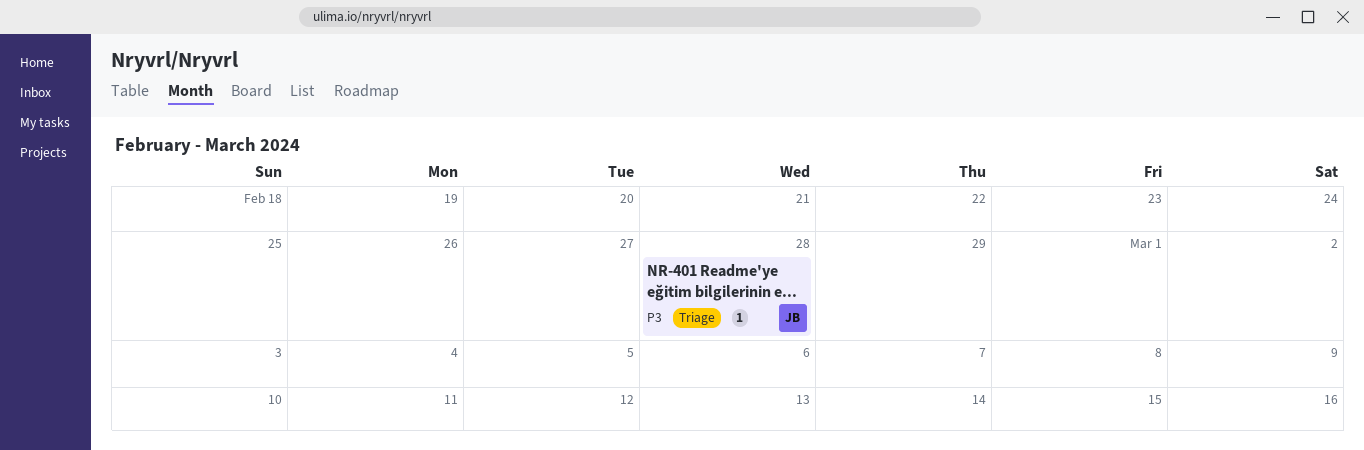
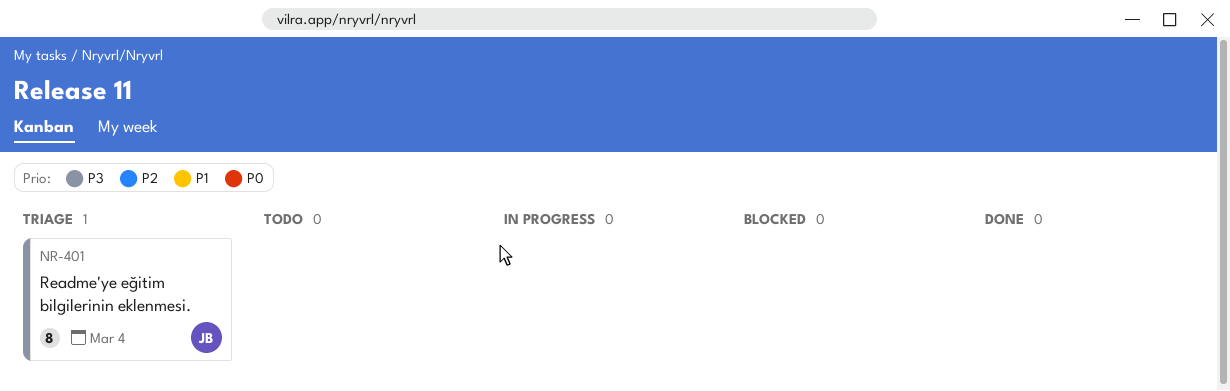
NR-401, estimate: 1 -> 8
NR-401, due: Feb 28 -> Mar 4

